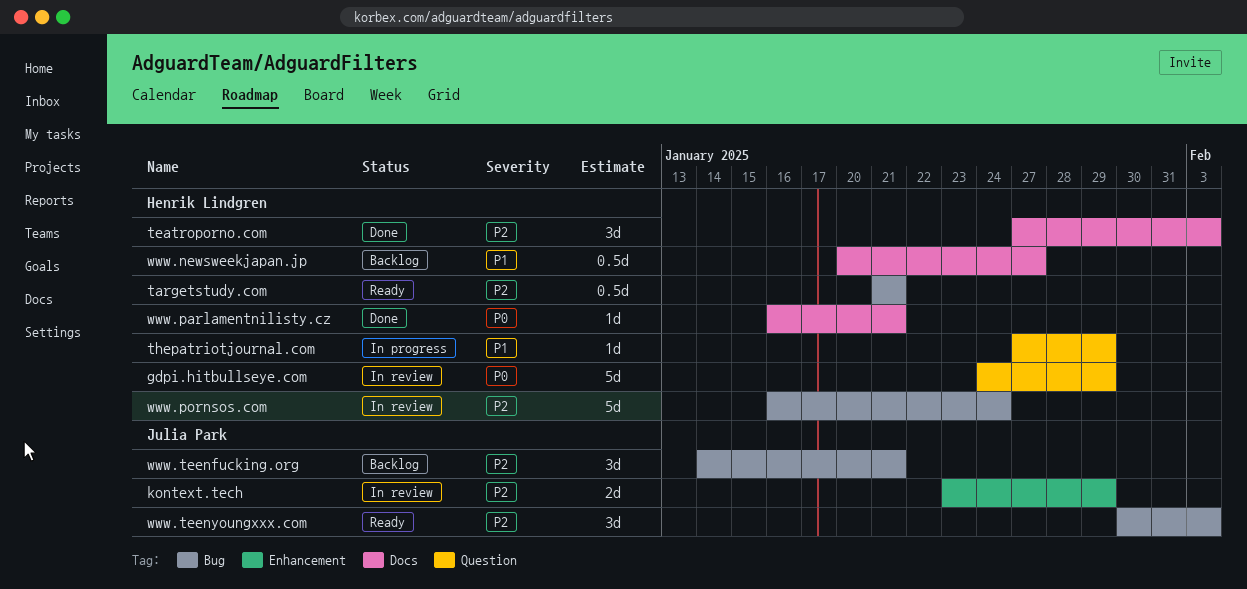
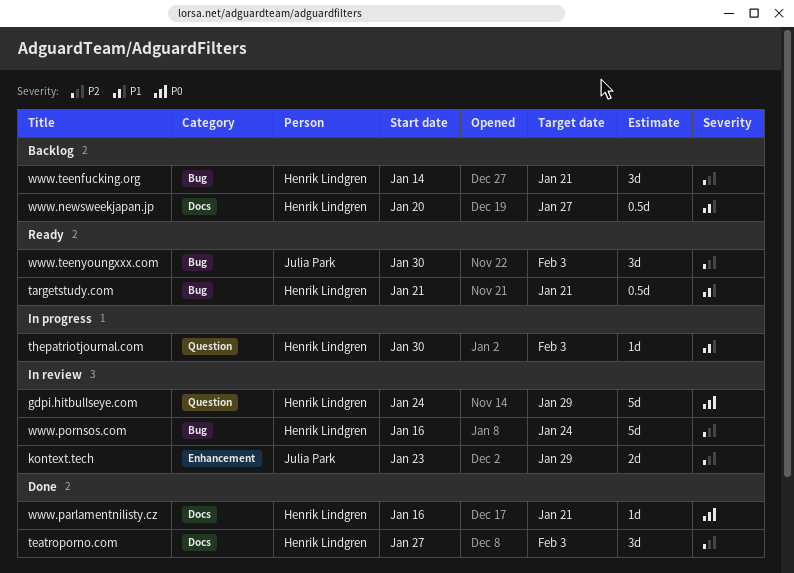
targetstudy.com, priority: P2 -> P1
thepatriotjournal.com, start: Jan 27 -> Jan 30
thepatriotjournal.com, due: Jan 29 -> Feb 3
www.teenfucking.org, owner: Julia Park -> Henrik Lindgren

